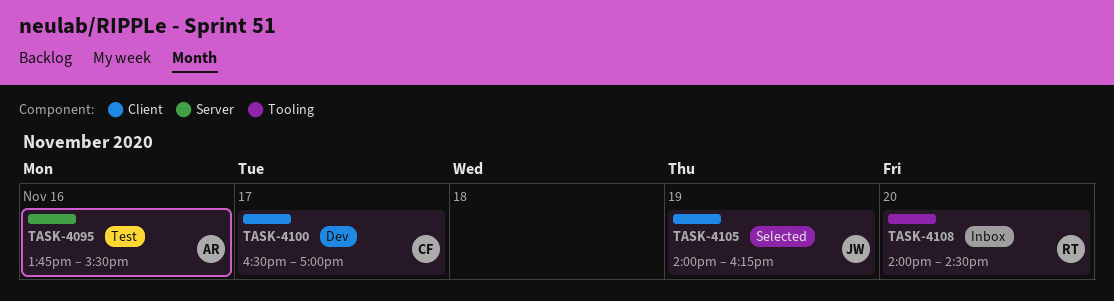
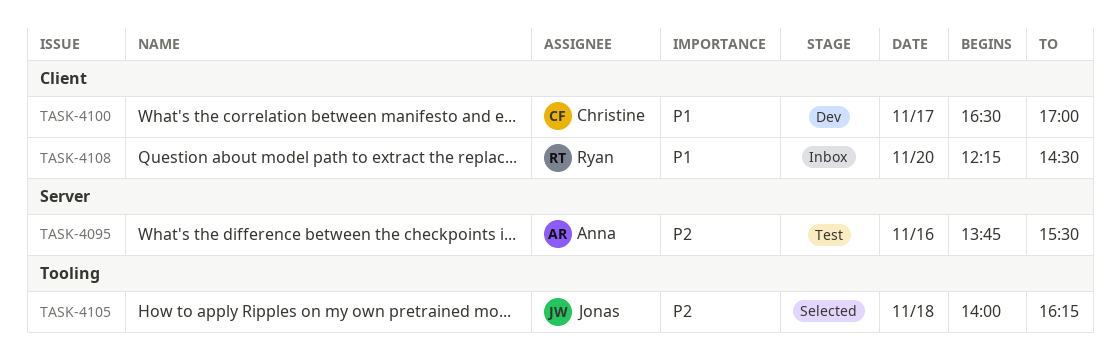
TASK-4105, label: Client -> Tooling
TASK-4105, day: Nov 19 -> Nov 18
TASK-4108, label: Tooling -> Client
TASK-4108, begins: 14:00 -> 12:15

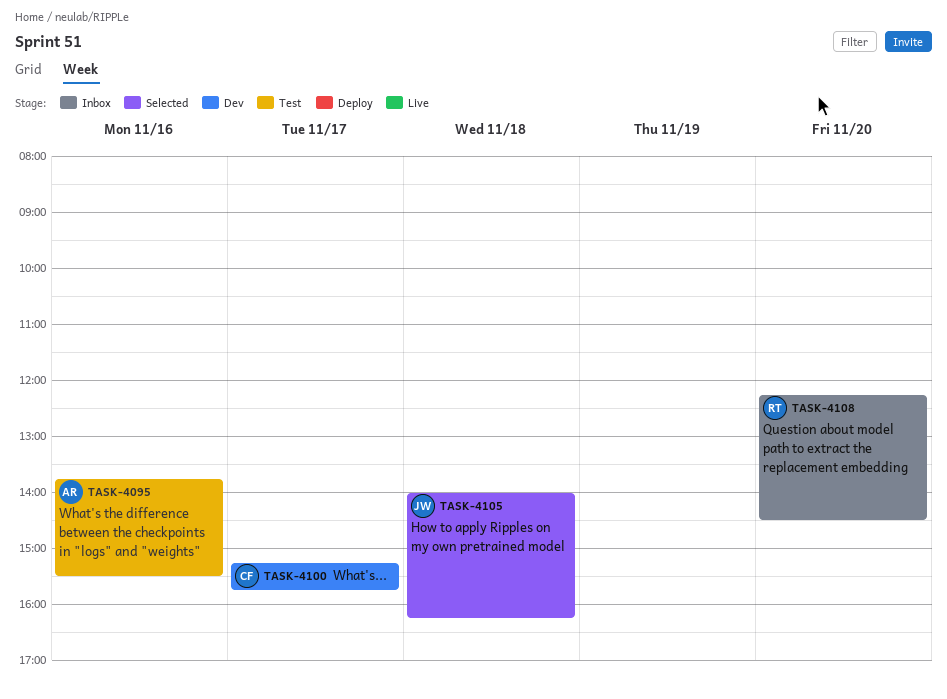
TASK-4100, begins: 16:30 -> 15:15
TASK-4100, ends: 17:00 -> 15:45

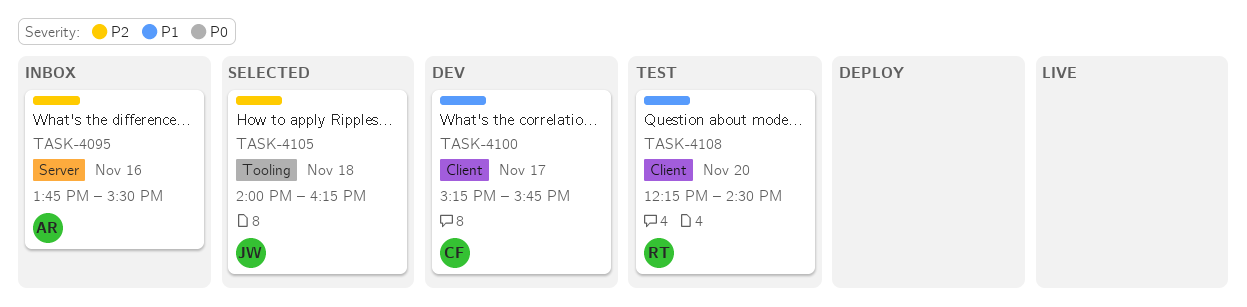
TASK-4095, status: Test -> Inbox
TASK-4108, status: Inbox -> Test

